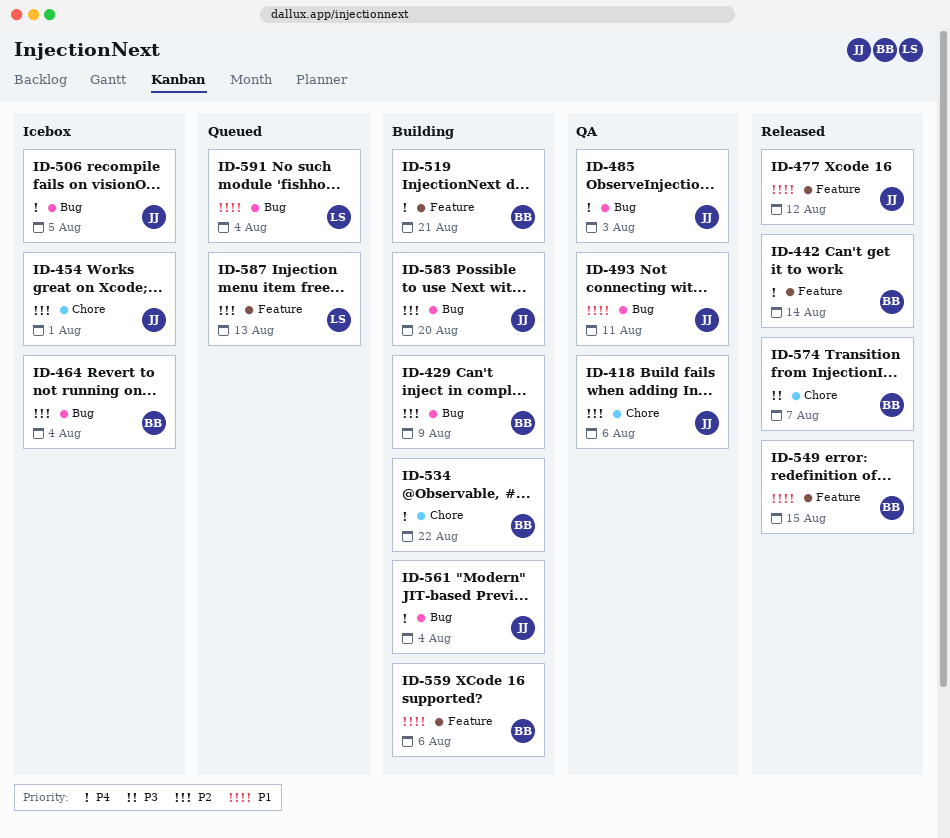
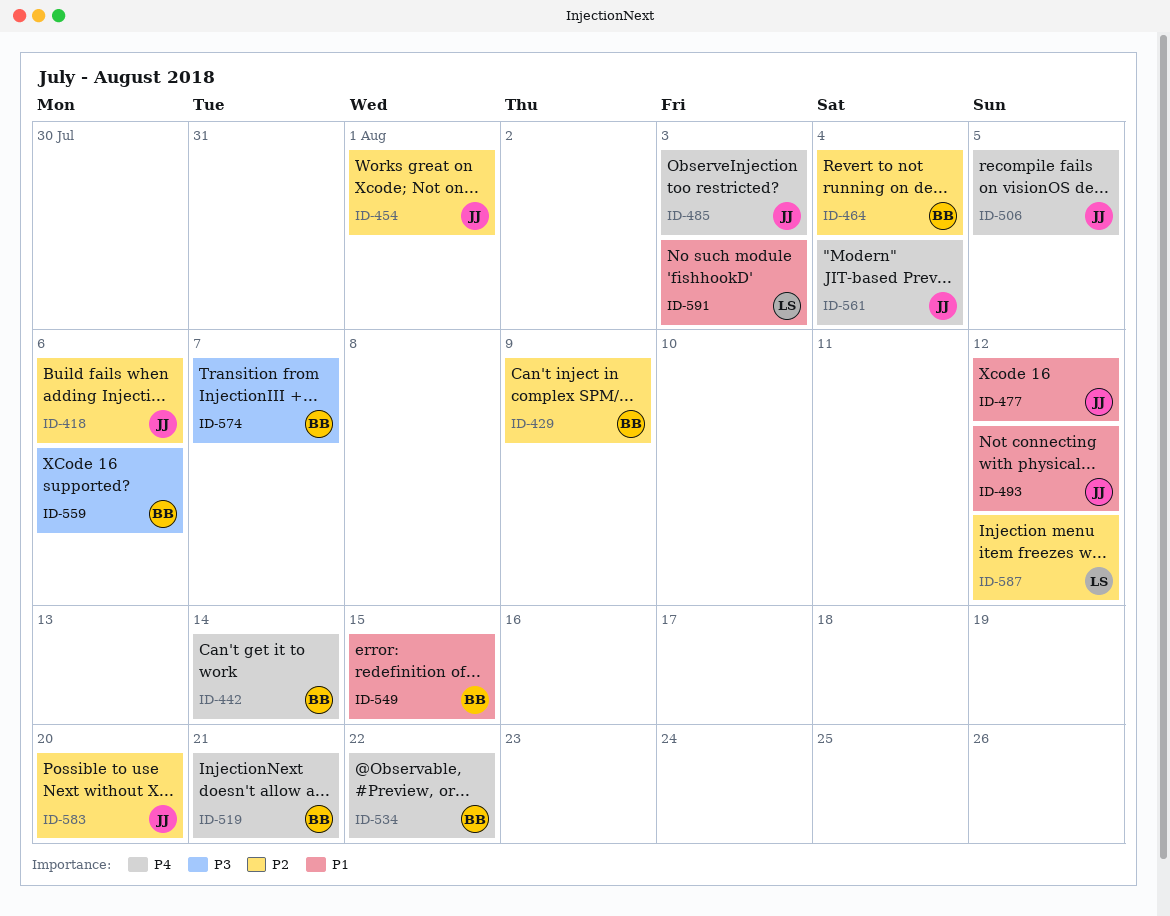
ID-493, due: Aug 11 -> Aug 12
ID-559, priority: P1 -> P3
ID-587, due: Aug 13 -> Aug 12
ID-591, due: Aug 4 -> Aug 3

